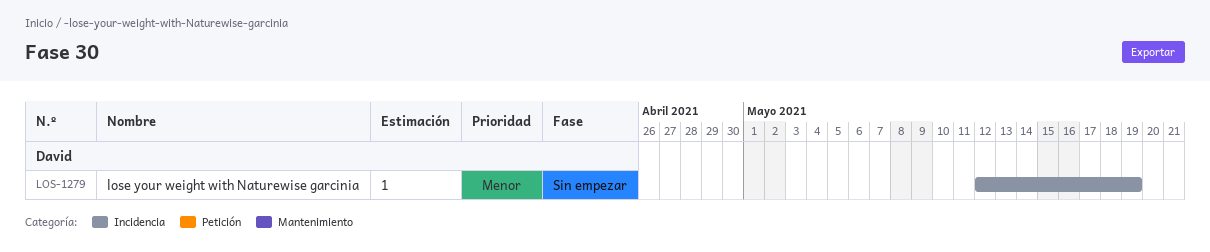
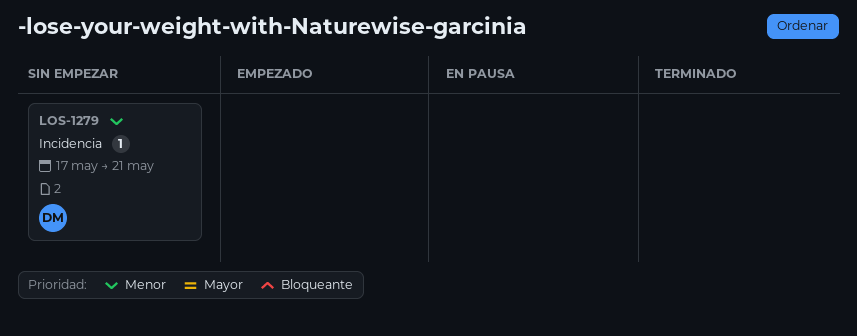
LOS-1279, start: May 12 -> May 17
LOS-1279, due: May 19 -> May 21

